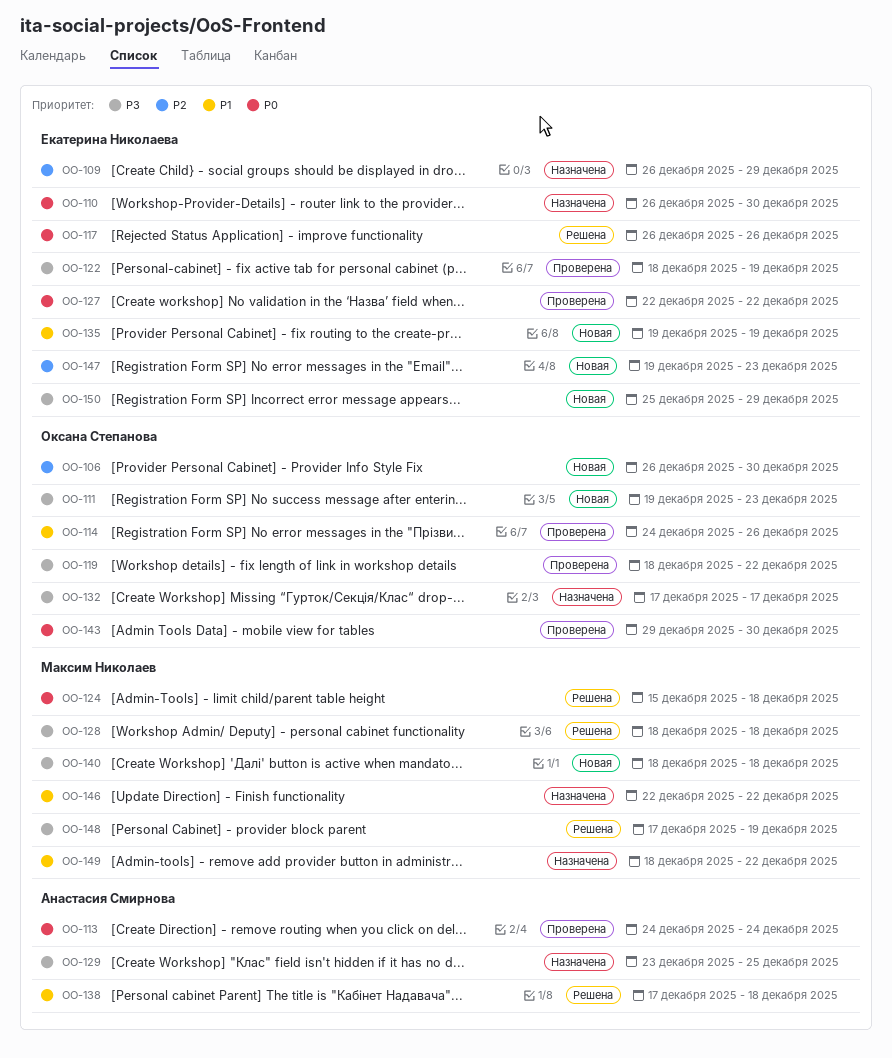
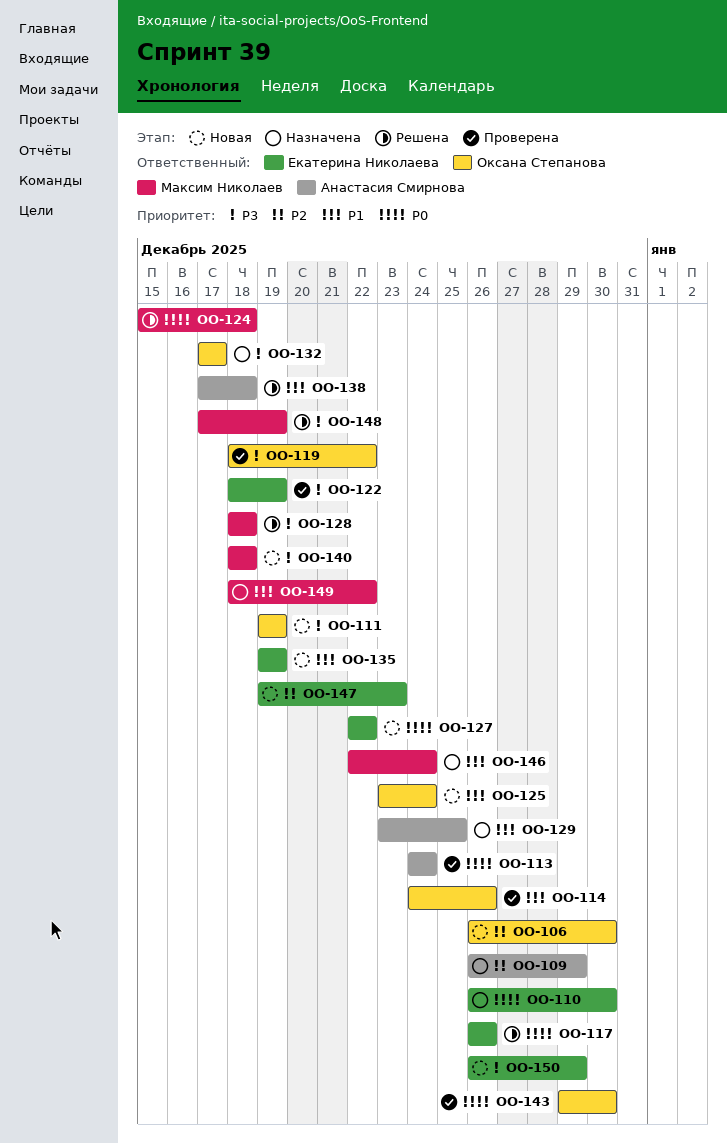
OO-109, owner: Екатерина Николаева -> Анастасия Смирнова
OO-111, due: Dec 23 -> Dec 19
OO-125: none -> present
OO-127, status: Проверена -> Новая
OO-129, priority: P3 -> P1
OO-146, due: Dec 22 -> Dec 24
OO-150, start: Dec 25 -> Dec 26

